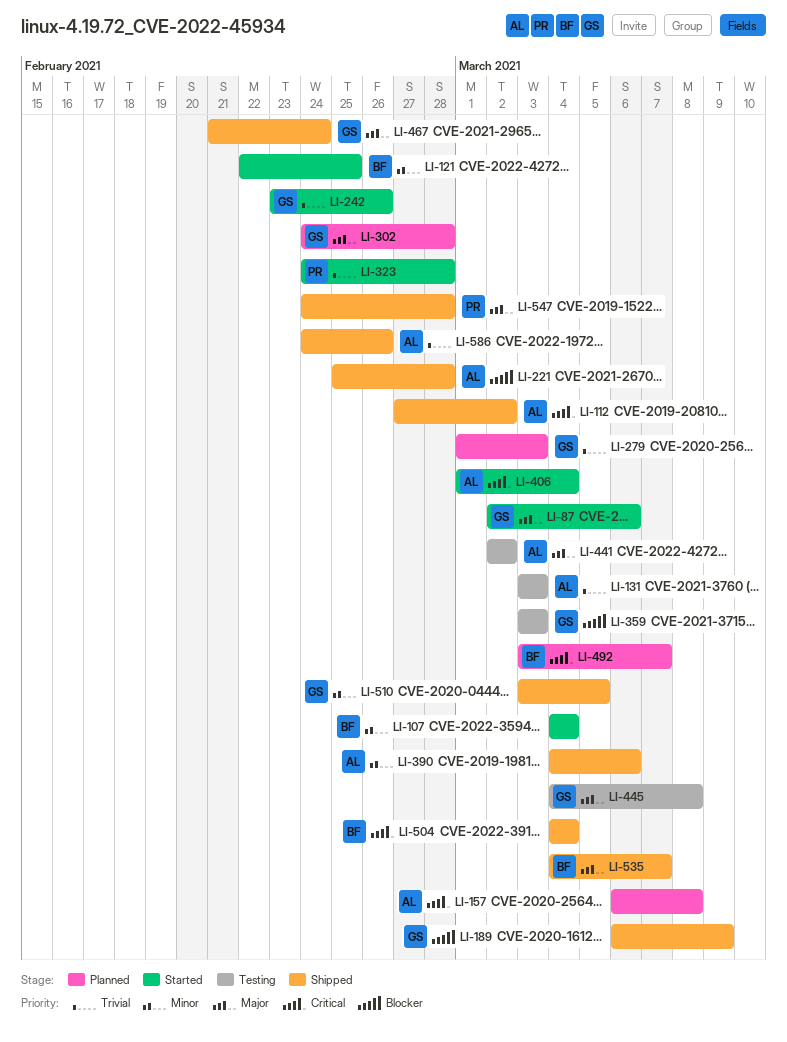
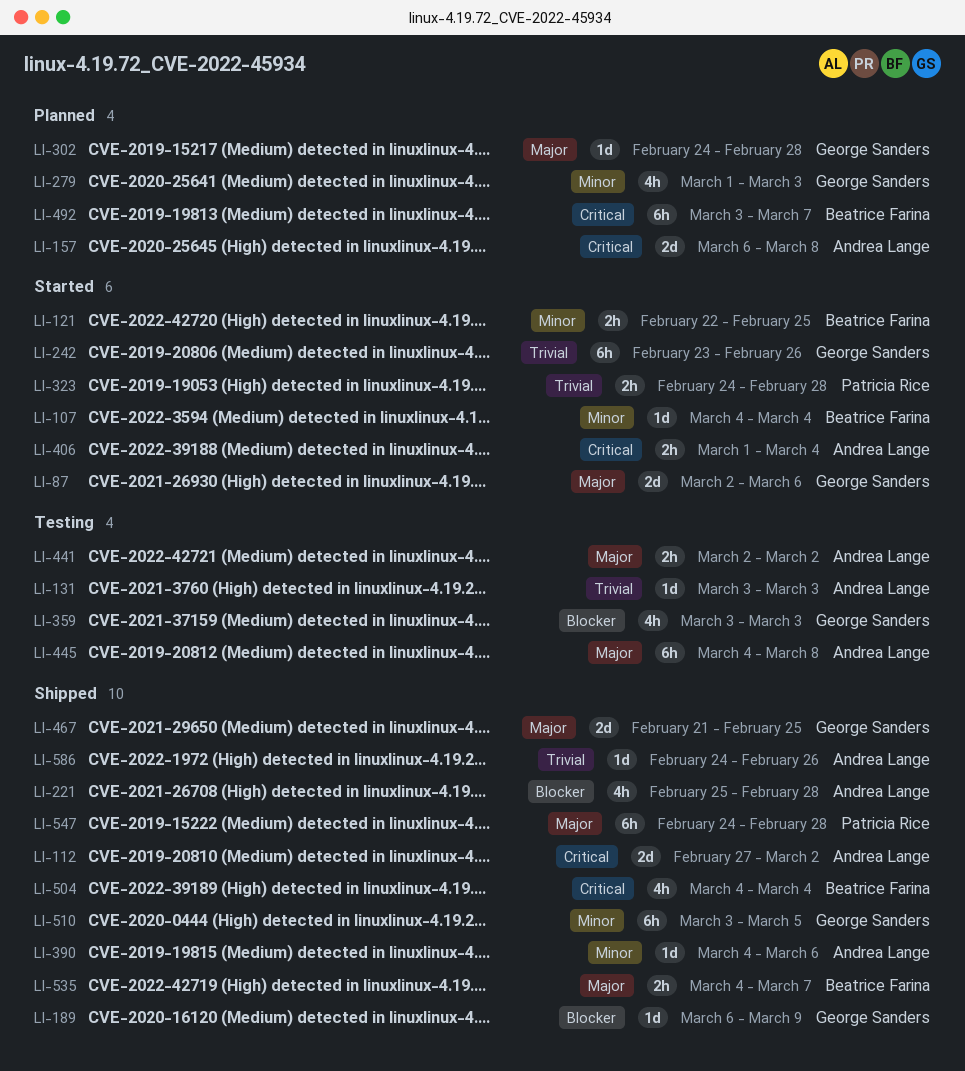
LI-279, priority: Trivial -> Minor
LI-445, owner: George Sanders -> Andrea Lange
LI-467, due: Feb 24 -> Feb 25

